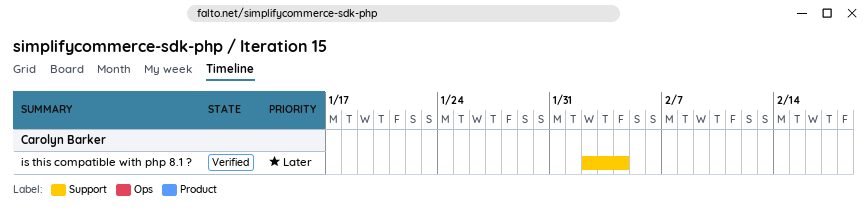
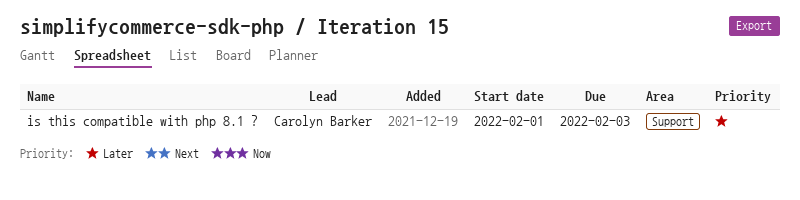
is this compatible with php 8.1 ?, start: Feb 2 -> Feb 1
is this compatible with php 8.1 ?, due: Feb 4 -> Feb 3

